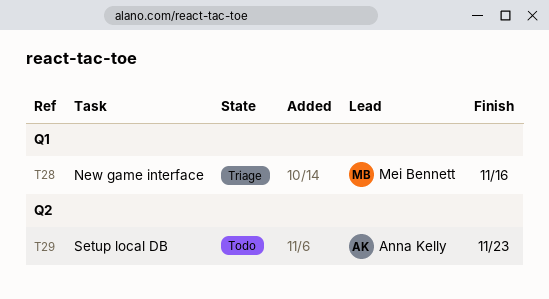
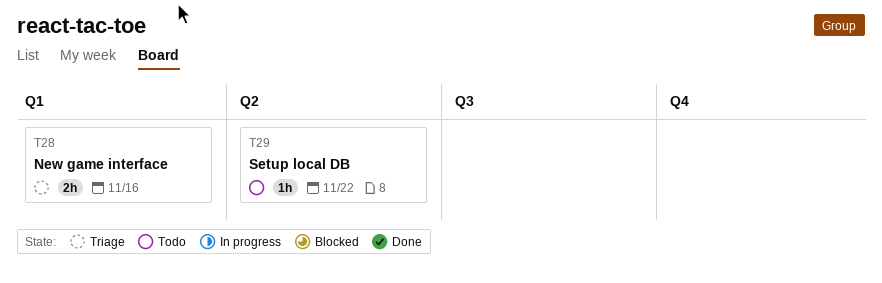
T29, due: Nov 23 -> Nov 22

